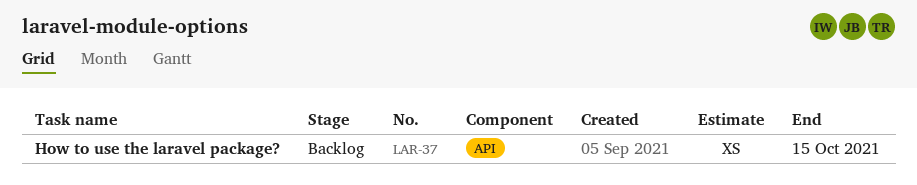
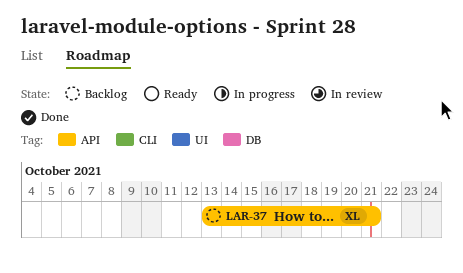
LAR-37, estimate: XS -> XL
LAR-37, due: Oct 15 -> Oct 21

